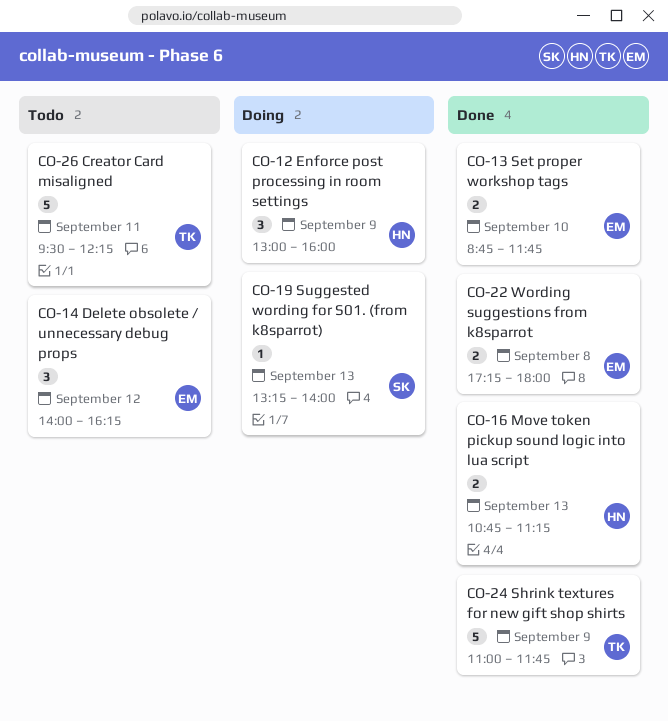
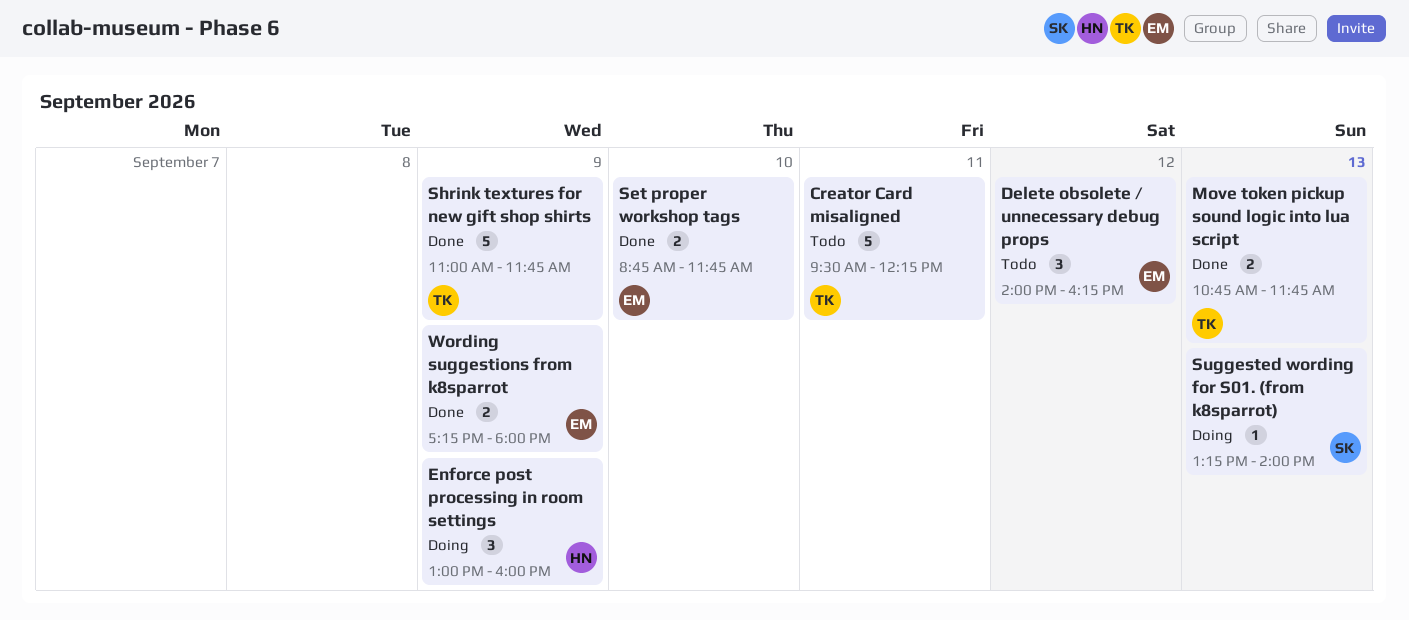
Move token pickup sound logic into lua script, owner: HN -> TK
Move token pickup sound logic into lua script, ends: 11:15 -> 11:45
Wording suggestions from k8sparrot, day: Sep 8 -> Sep 9

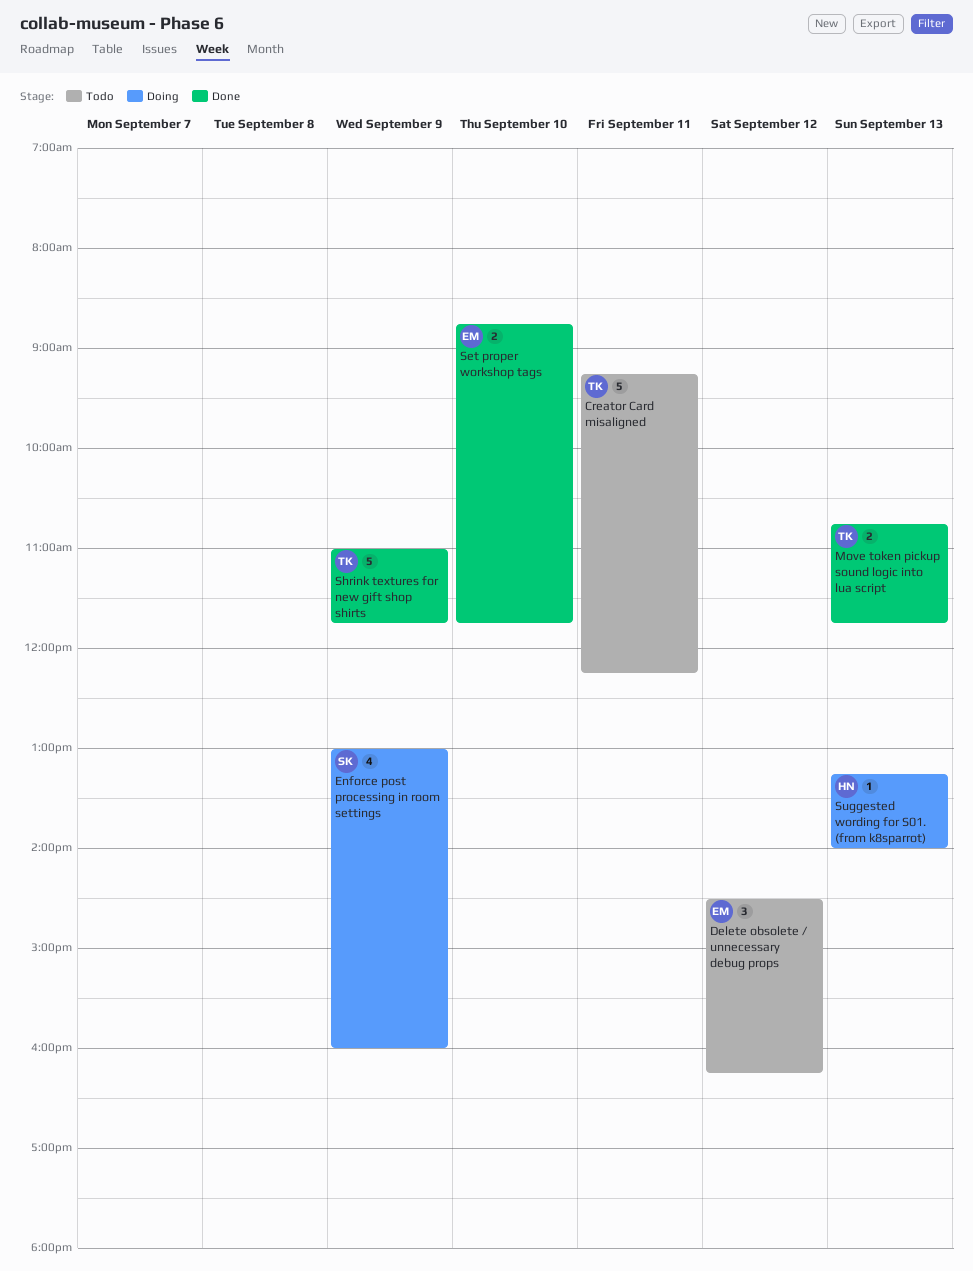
Creator Card misaligned, begins: 09:30 -> 09:15
Delete obsolete / unnecessary debug props, begins: 14:00 -> 14:30
Enforce post processing in room settings, owner: HN -> SK
Enforce post processing in room settings, estimate: 3 -> 4
Suggested wording for S01. (from k8sparrot), owner: SK -> HN
Wording suggestions from k8sparrot: present -> none

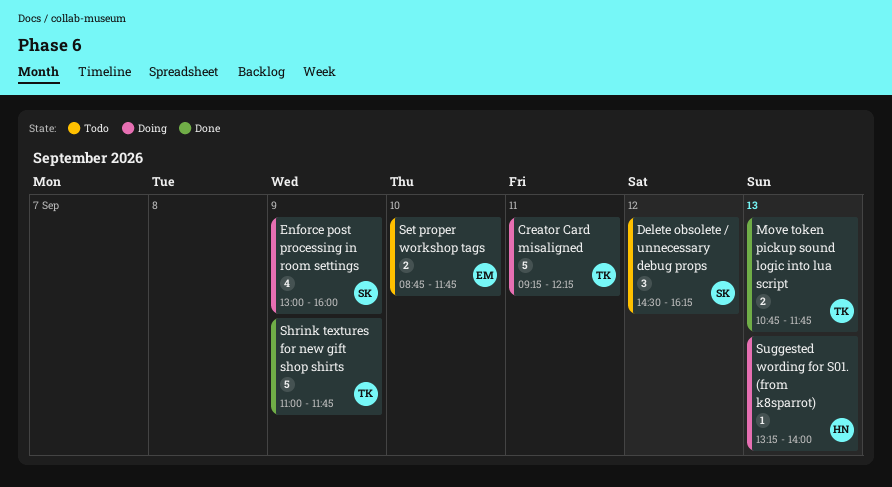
Creator Card misaligned, status: Todo -> Doing
Delete obsolete / unnecessary debug props, owner: EM -> SK
Set proper workshop tags, status: Done -> Todo

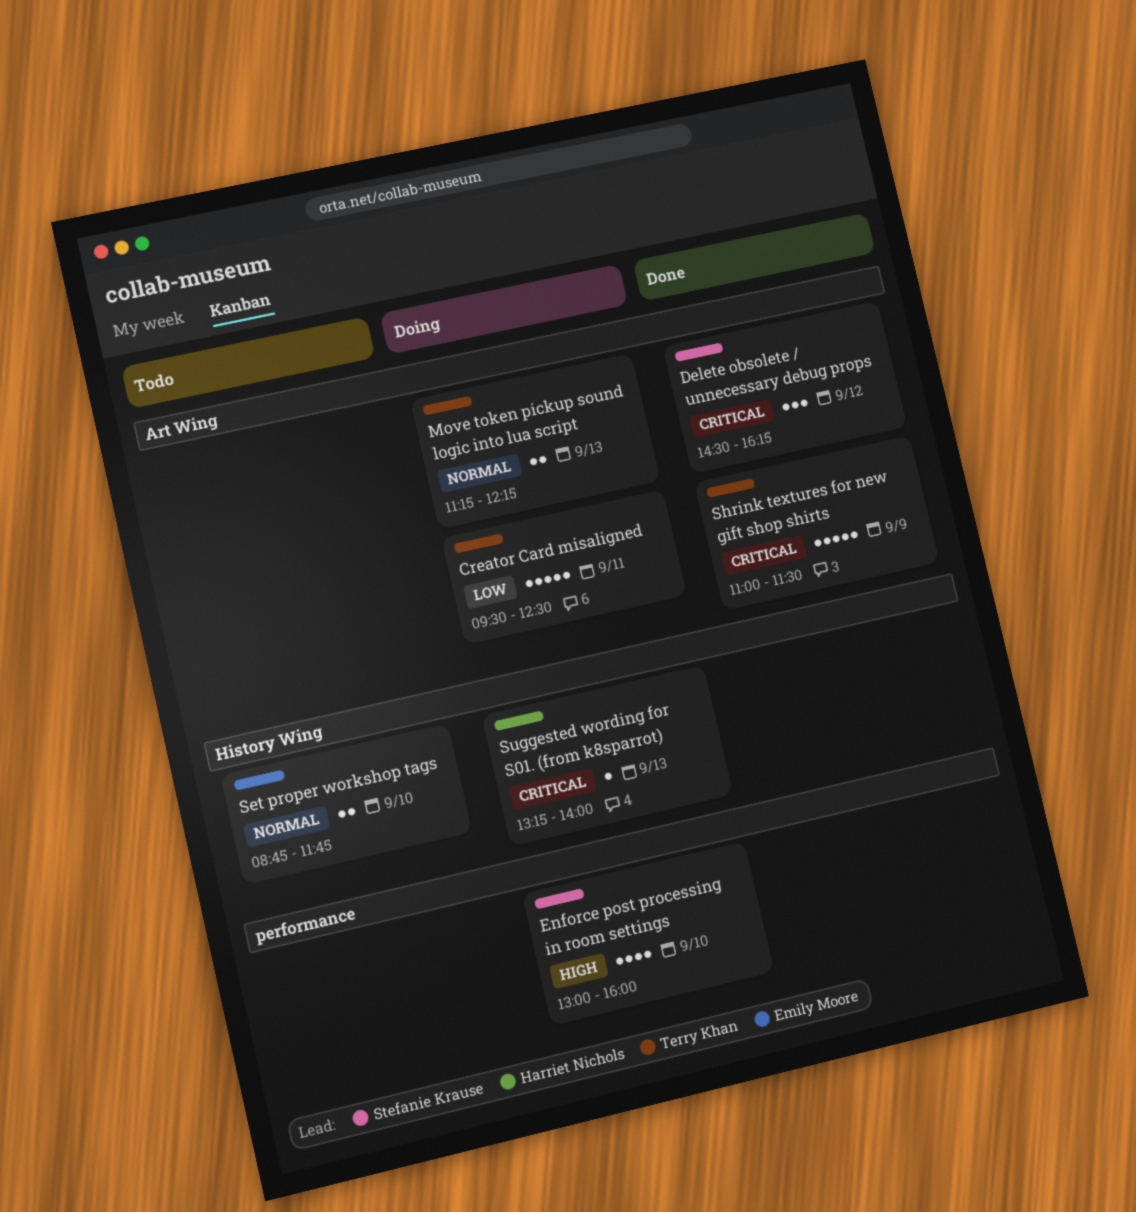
Creator Card misaligned, begins: 09:15 -> 09:30
Creator Card misaligned, ends: 12:15 -> 12:30
Delete obsolete / unnecessary debug props, status: Todo -> Done
Enforce post processing in room settings, day: Sep 9 -> Sep 10
Move token pickup sound logic into lua script, status: Done -> Doing
Move token pickup sound logic into lua script, begins: 10:45 -> 11:15
Move token pickup sound logic into lua script, ends: 11:45 -> 12:15
Shrink textures for new gift shop shirts, ends: 11:45 -> 11:30

